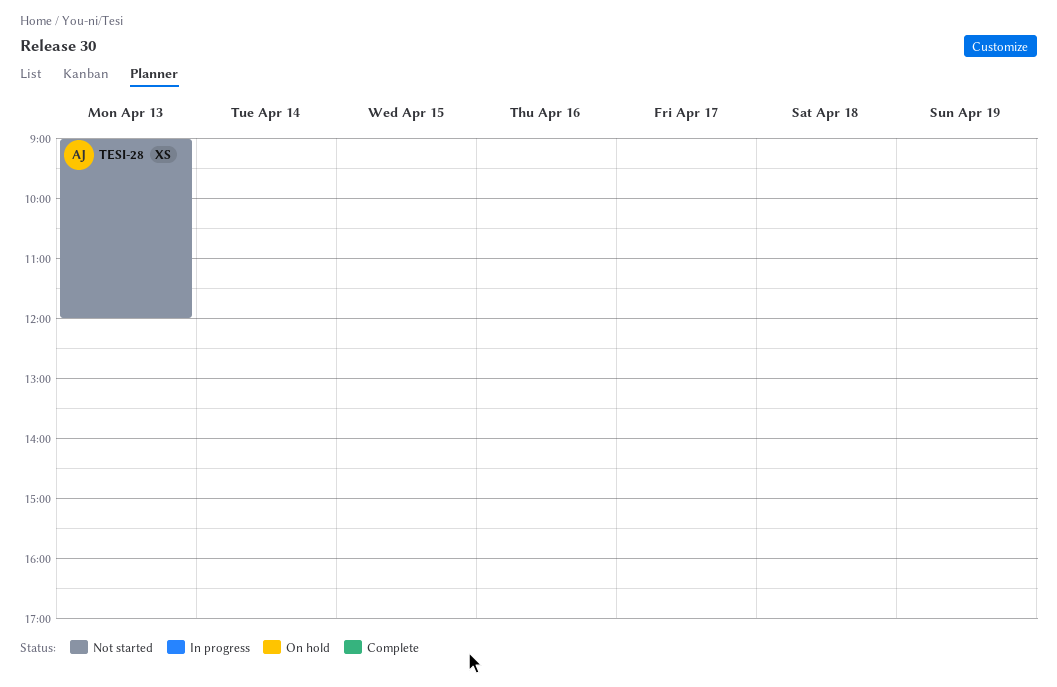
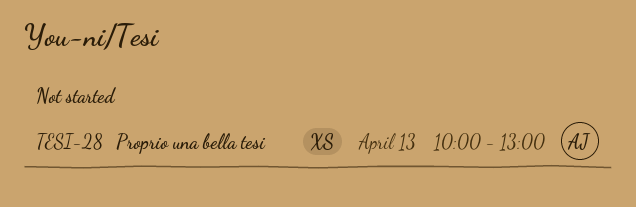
TESI-28, begins: 09:00 -> 10:00
TESI-28, ends: 12:00 -> 13:00

